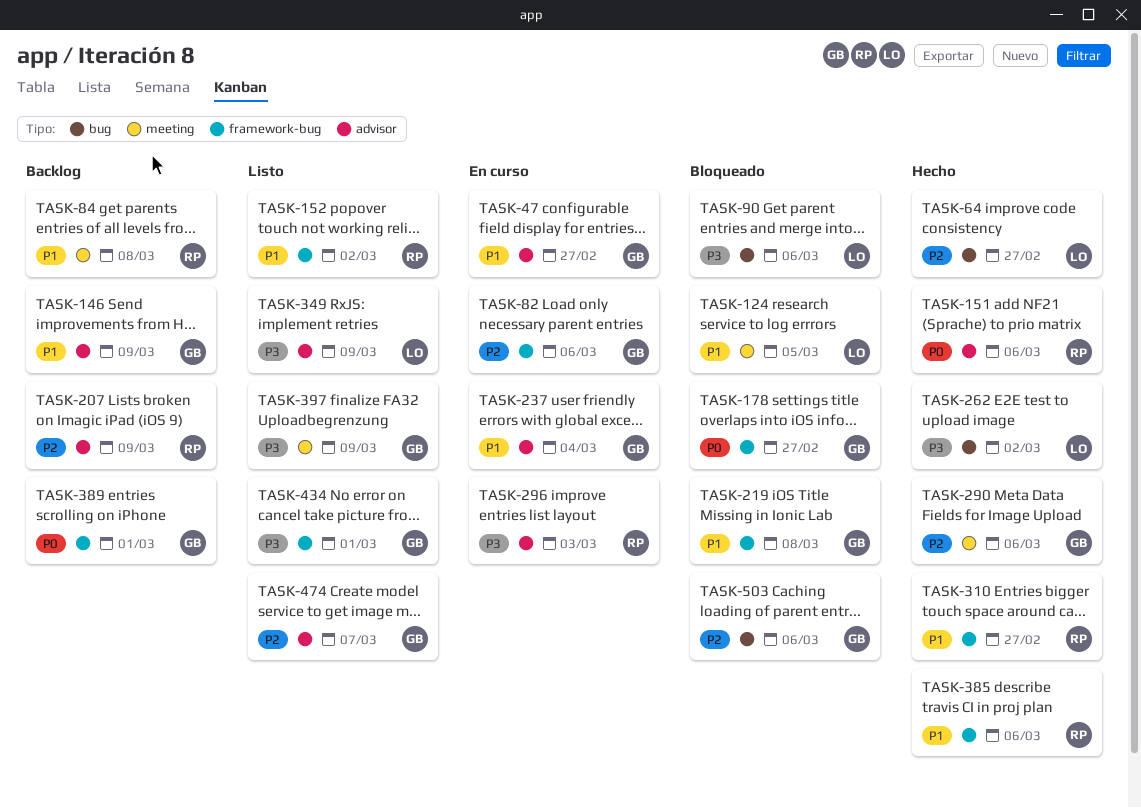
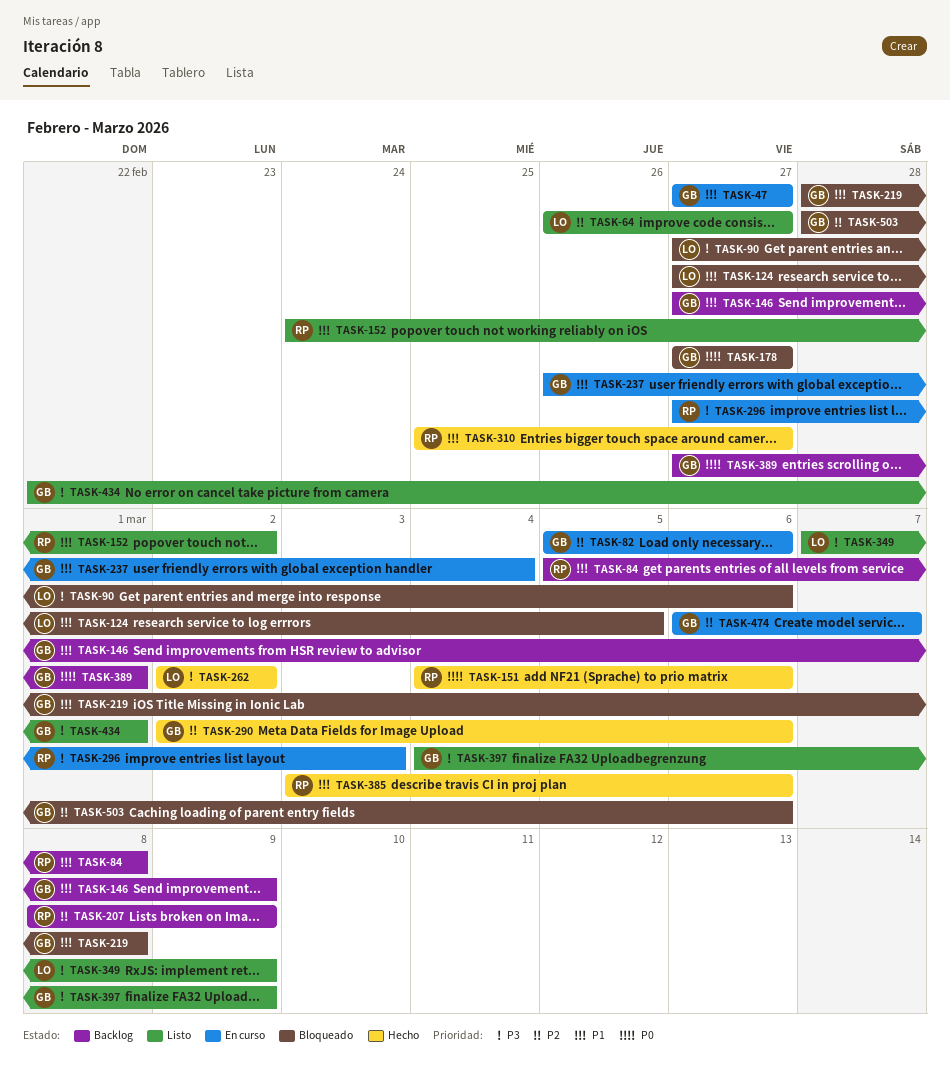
TASK-64, status: Hecho -> Listo
TASK-474, status: Listo -> En curso

